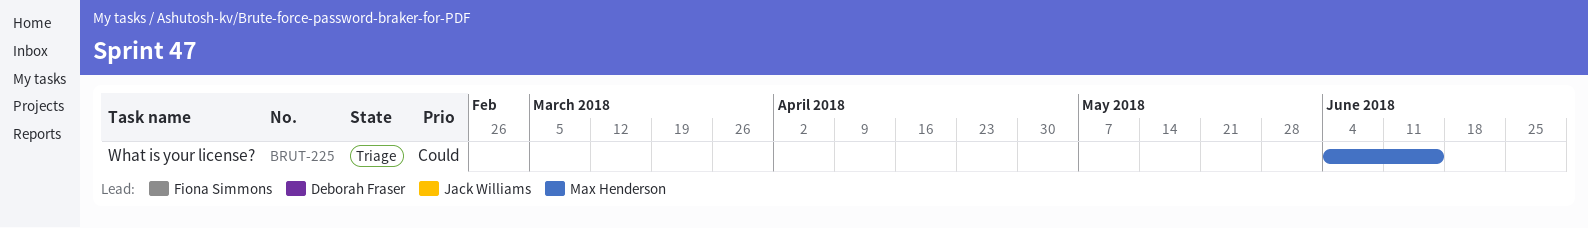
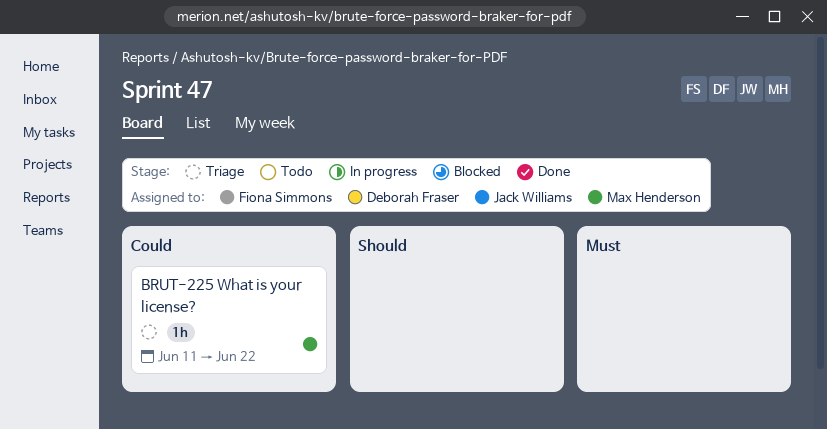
BRUT-225, start: Jun 4 -> Jun 11
BRUT-225, due: Jun 15 -> Jun 22

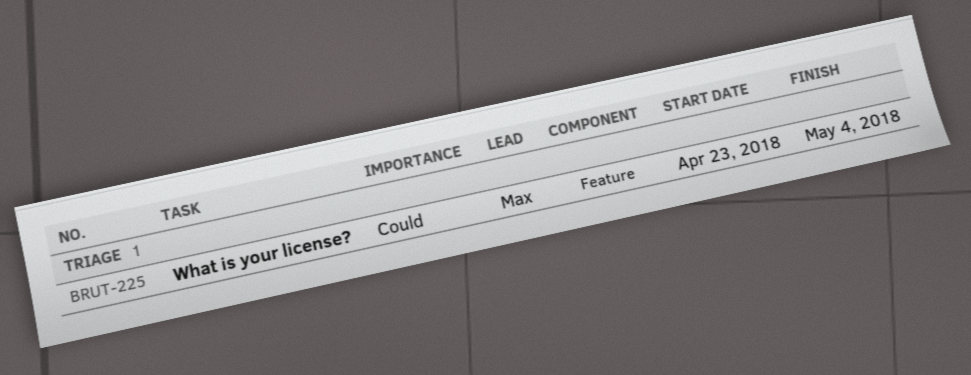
BRUT-225, start: Jun 11 -> Apr 23
BRUT-225, due: Jun 22 -> May 4

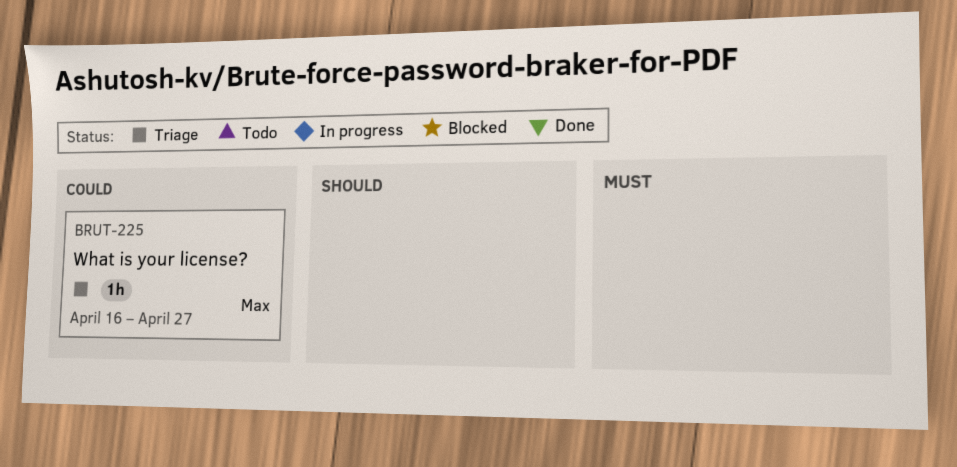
BRUT-225, start: Apr 23 -> Apr 16
BRUT-225, due: May 4 -> Apr 27

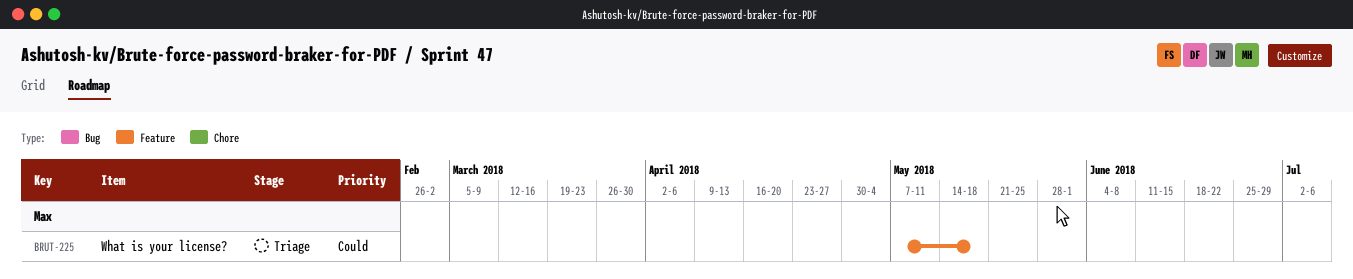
BRUT-225, start: Apr 16 -> May 7
BRUT-225, due: Apr 27 -> May 18

